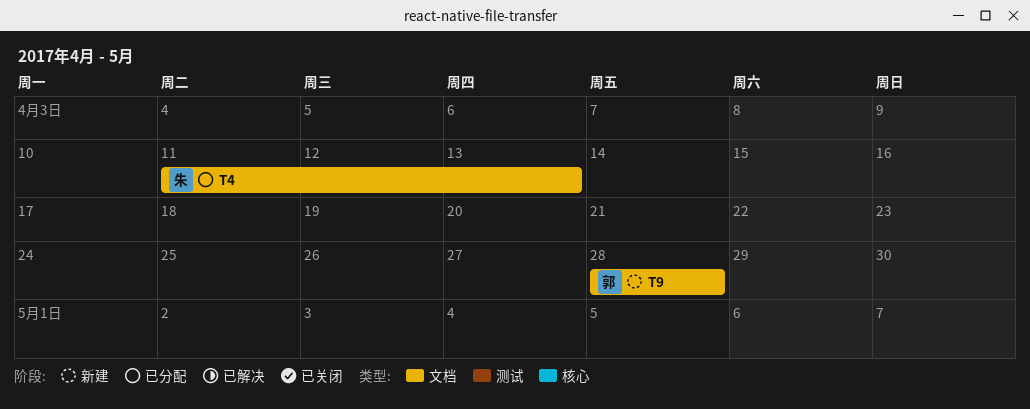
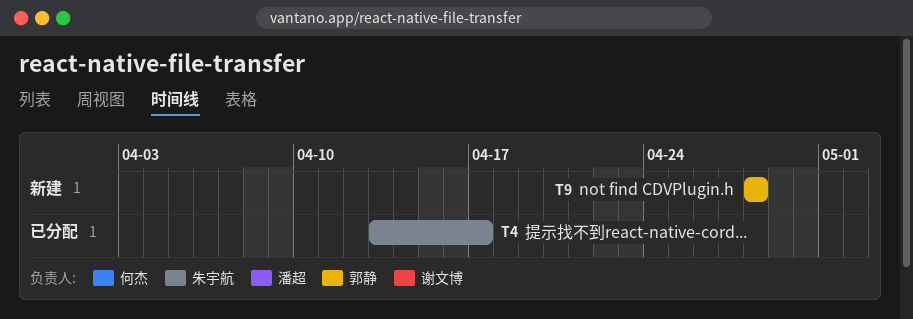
T4, start: Apr 11 -> Apr 13
T4, due: Apr 13 -> Apr 17

